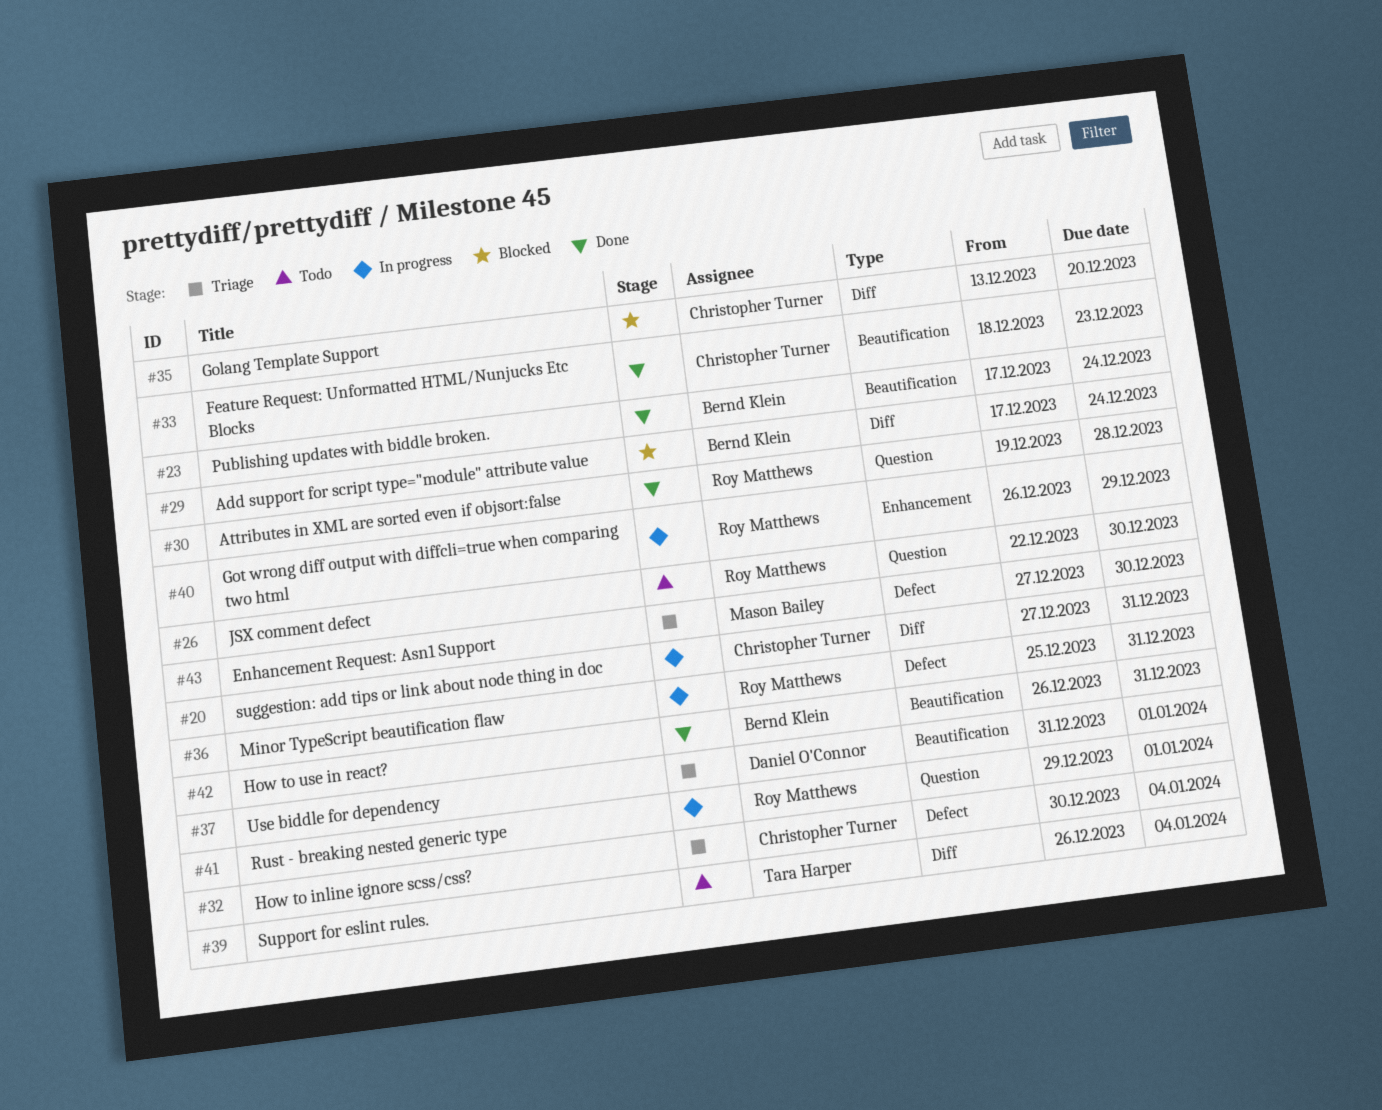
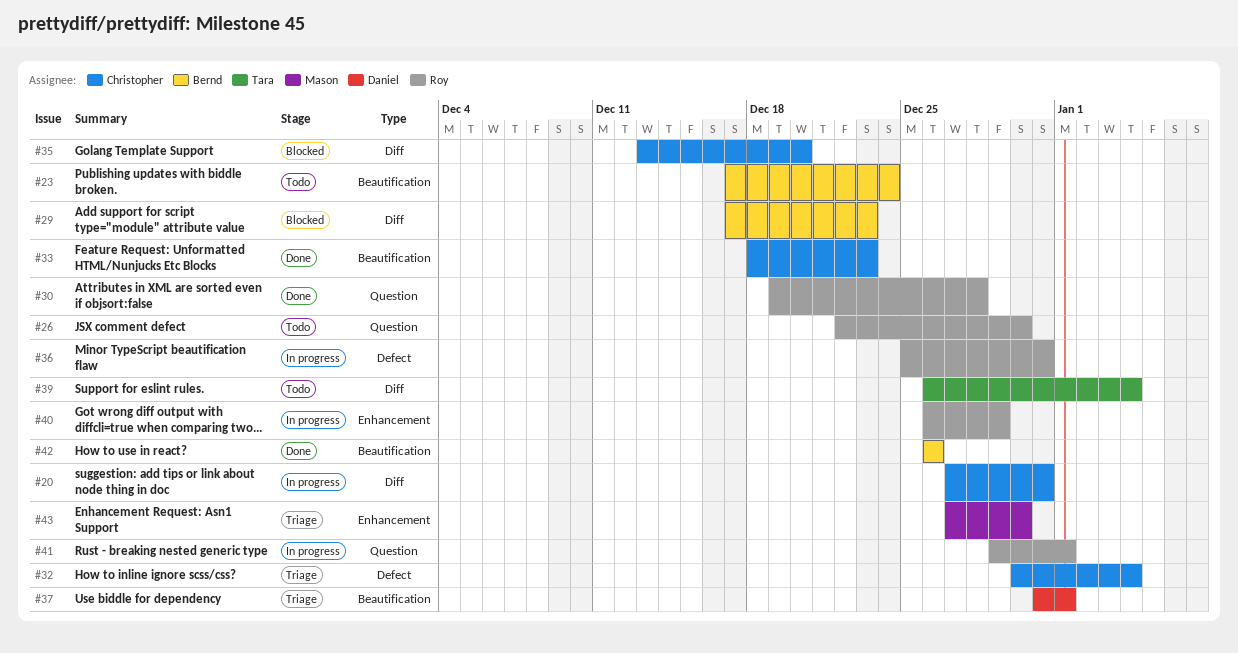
#23, status: Done -> Todo
#29, due: Dec 24 -> Dec 23
#42, due: Dec 31 -> Dec 26
#43, label: Defect -> Enhancement

